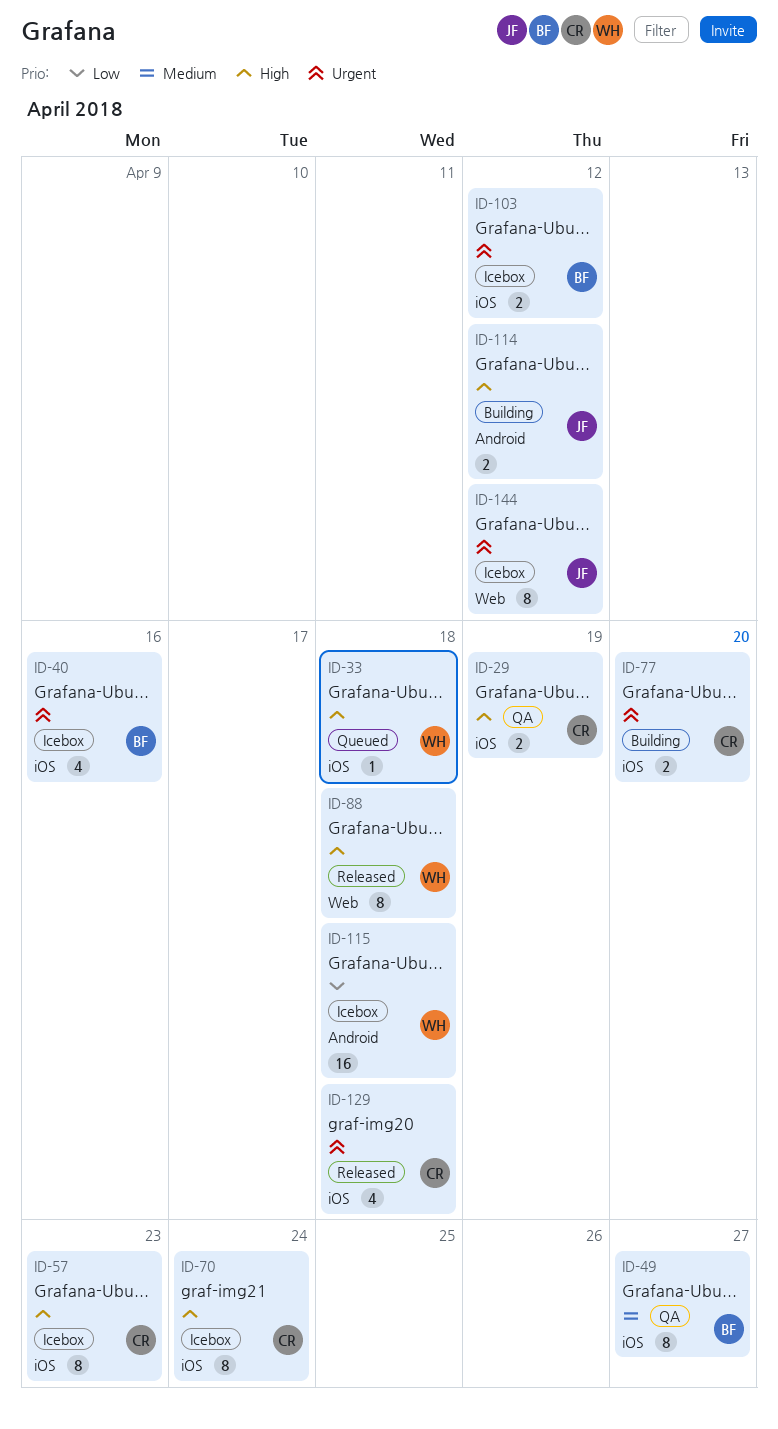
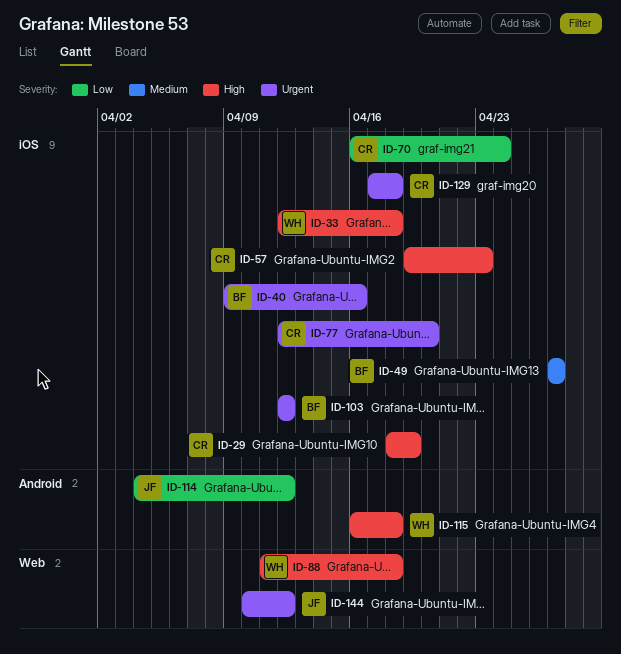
ID-70, priority: High -> Low
ID-114, priority: High -> Low
ID-115, priority: Low -> High

